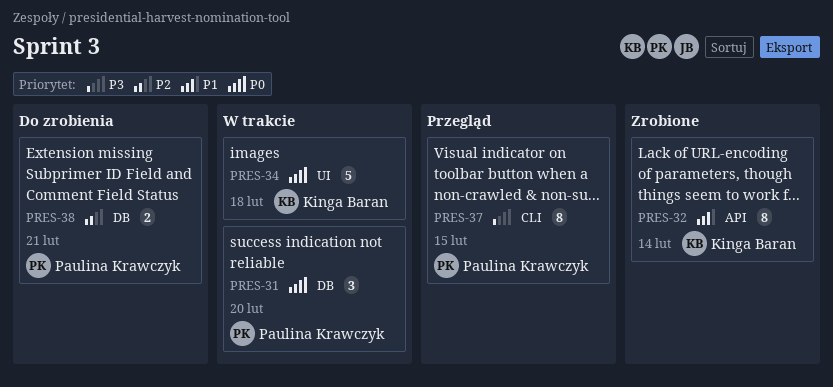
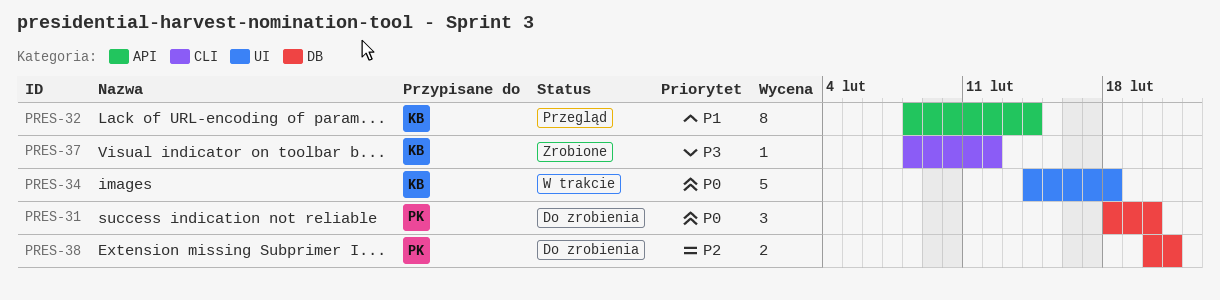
PRES-31, status: W trakcie -> Do zrobienia
PRES-32, status: Zrobione -> Przegląd
PRES-37, status: Przegląd -> Zrobione
PRES-37, owner: Paulina Krawczyk -> Kinga Baran
PRES-37, estimate: 8 -> 1
PRES-37, due: Feb 15 -> Feb 12

